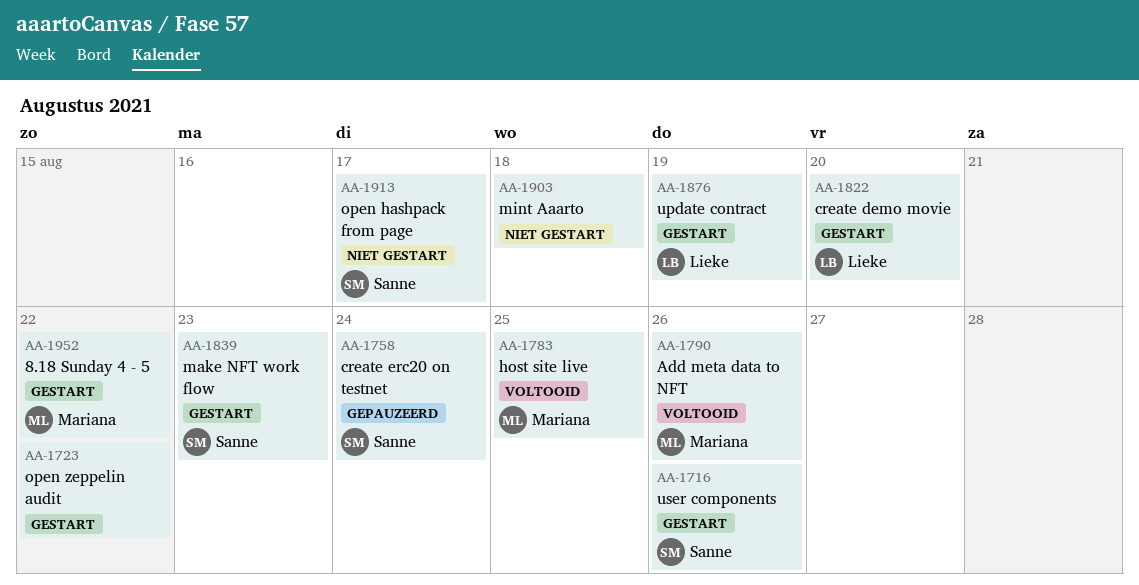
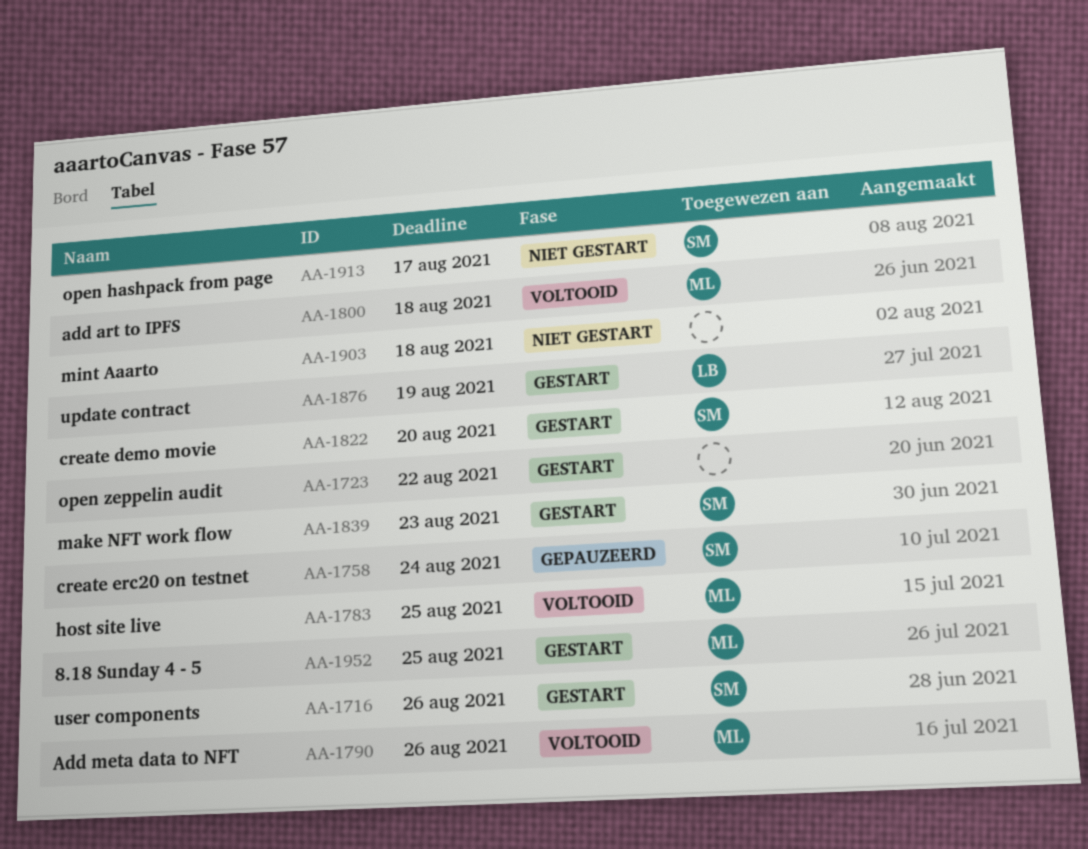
AA-1800: none -> present
AA-1822, owner: Lieke -> Sanne
AA-1952, due: Aug 22 -> Aug 25

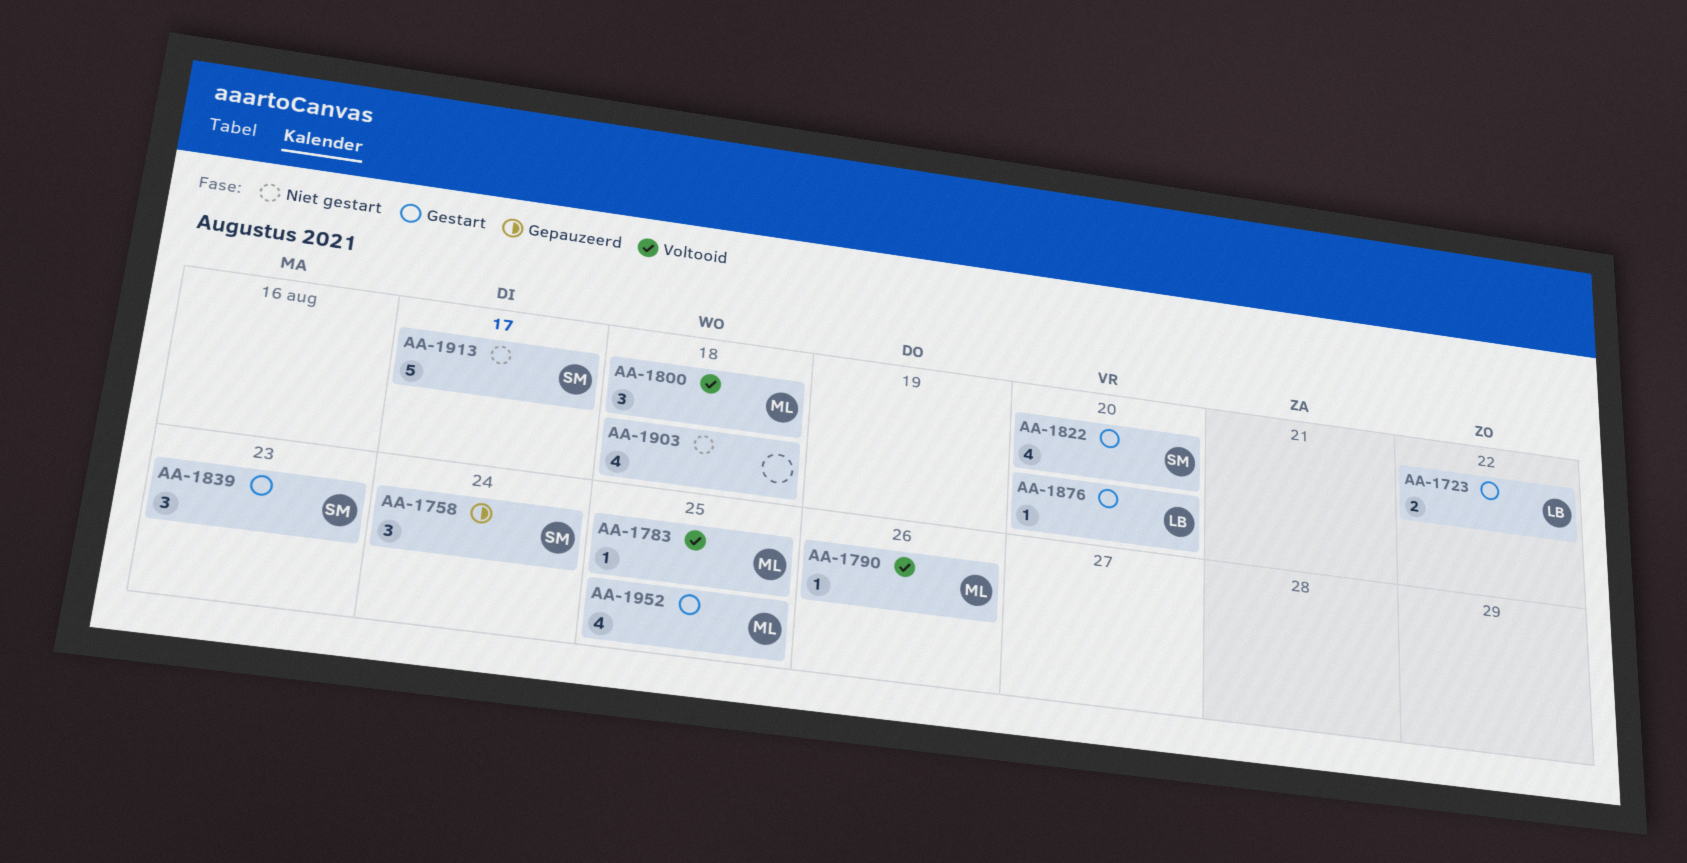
AA-1716: present -> none
AA-1723, owner: none -> LB
AA-1876, due: Aug 19 -> Aug 20

